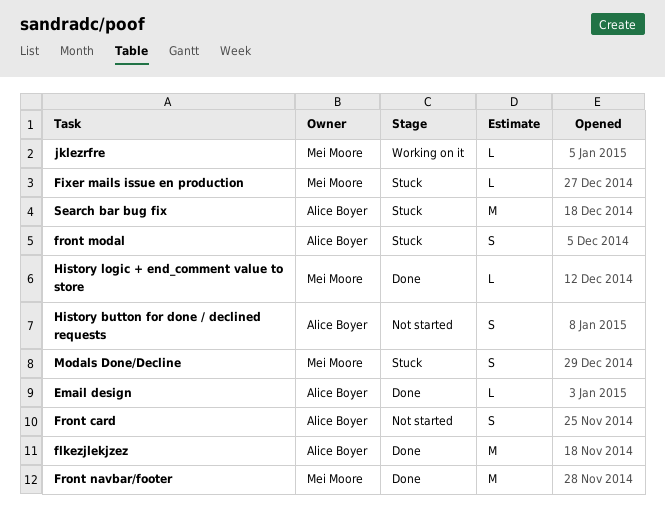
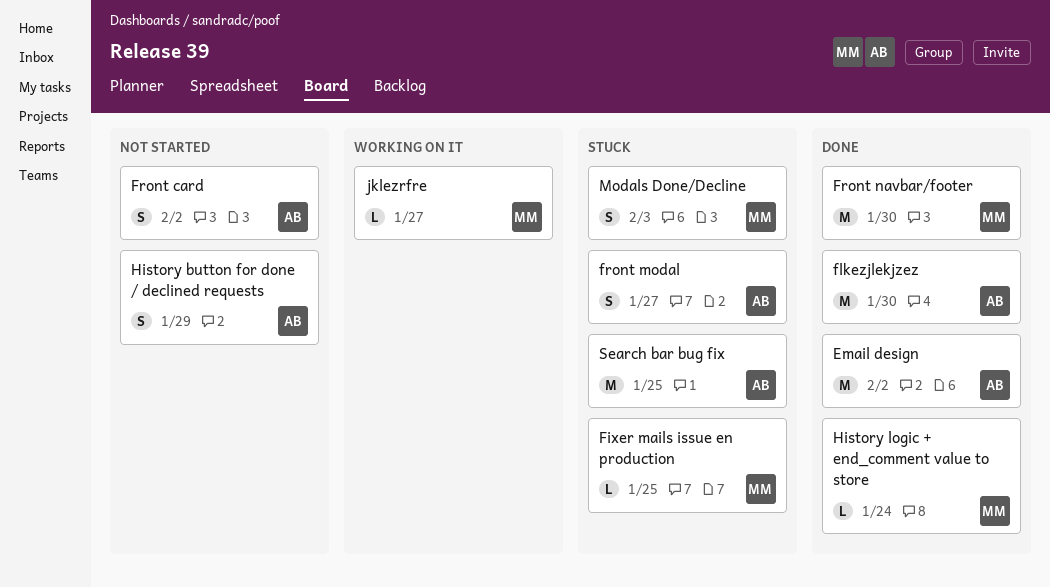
Email design, estimate: L -> M

